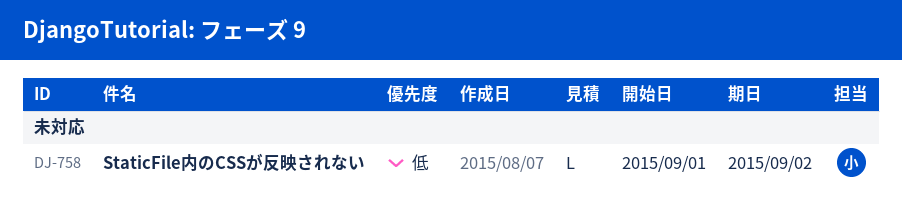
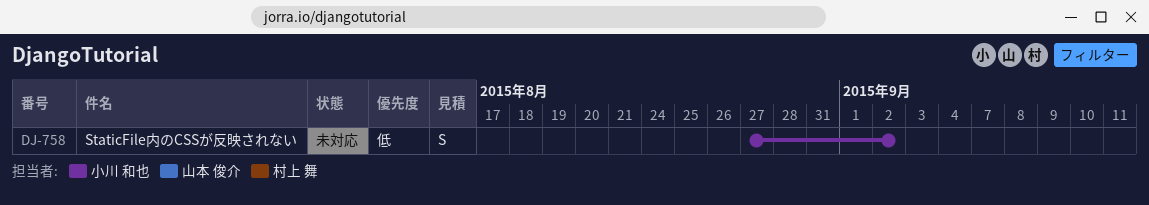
DJ-758, estimate: L -> S
DJ-758, start: Sep 1 -> Aug 27

